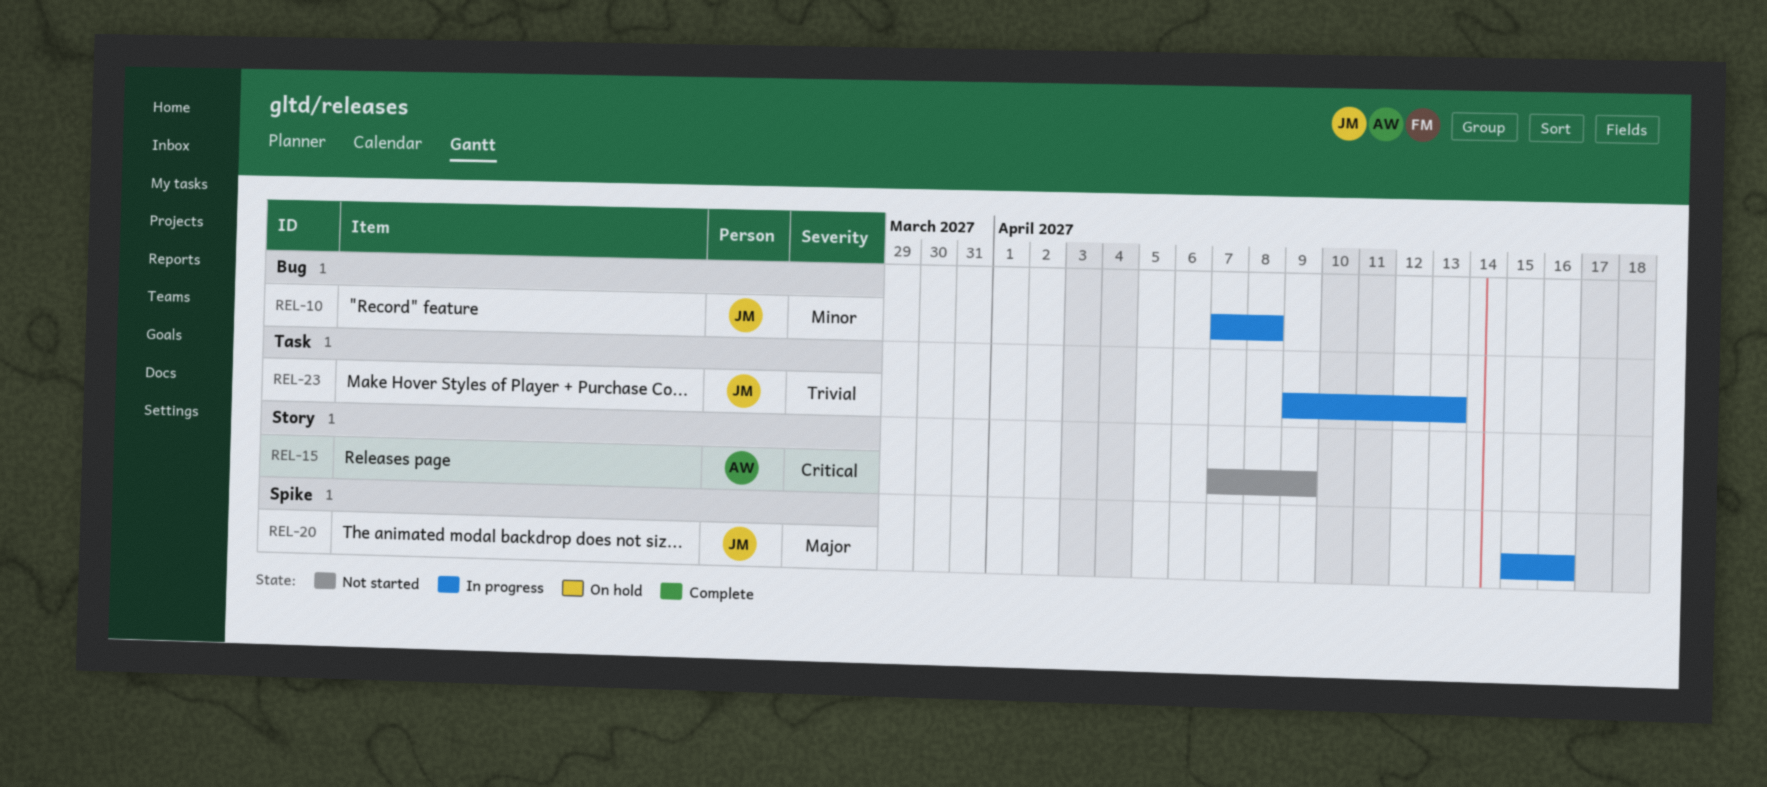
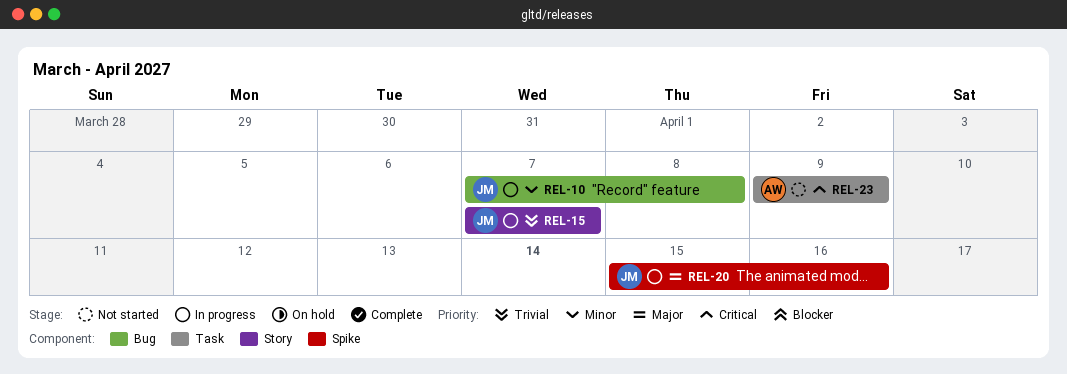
REL-15, status: Not started -> In progress
REL-15, owner: AW -> JM
REL-15, priority: Critical -> Trivial
REL-15, due: Apr 9 -> Apr 7
REL-23, status: In progress -> Not started
REL-23, owner: JM -> AW
REL-23, priority: Trivial -> Critical
REL-23, due: Apr 13 -> Apr 9

